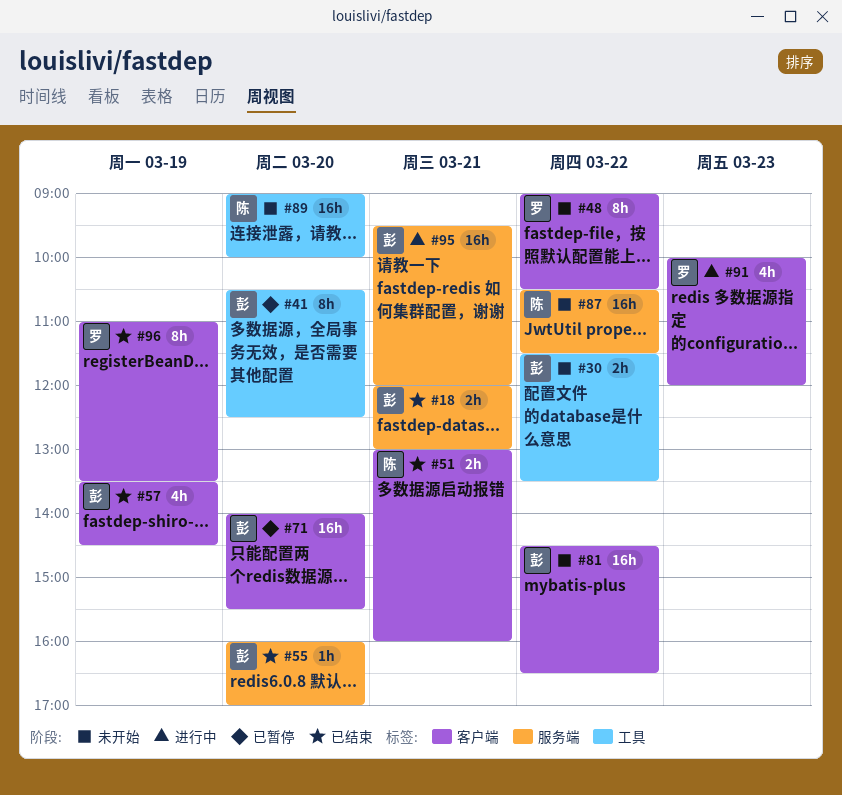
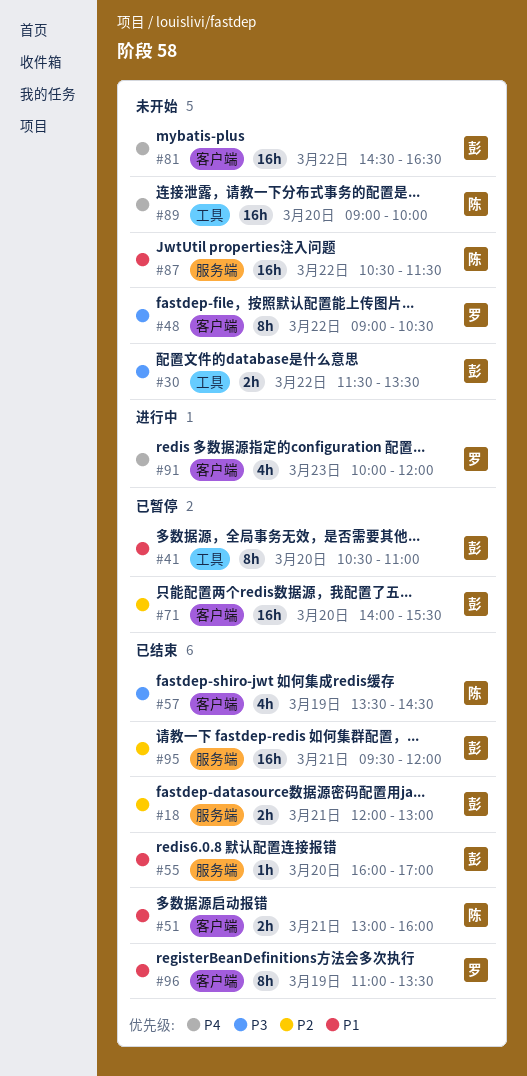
#41, ends: 12:30 -> 11:00
#57, owner: 彭 -> 陈
#95, status: 进行中 -> 已结束

